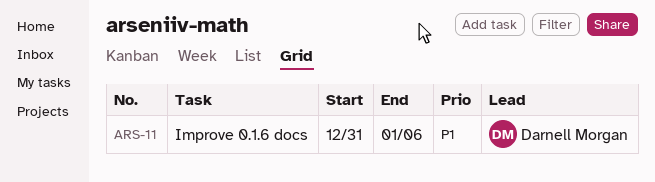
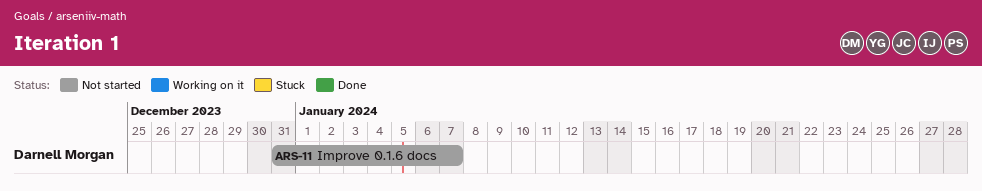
ARS-11, due: Jan 6 -> Jan 7

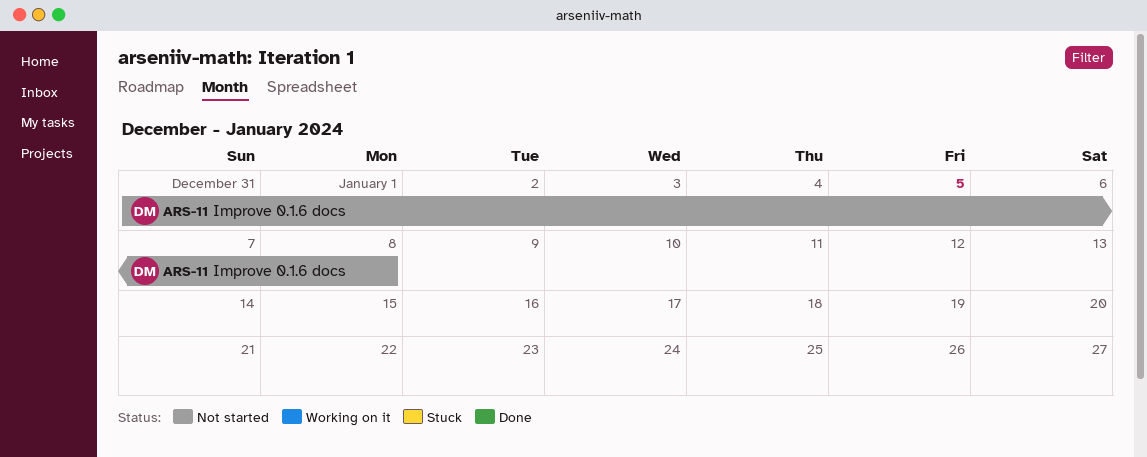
ARS-11, due: Jan 7 -> Jan 8

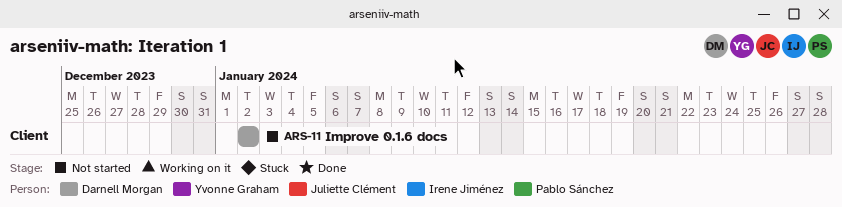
ARS-11, start: Dec 31 -> Jan 2
ARS-11, due: Jan 8 -> Jan 2

